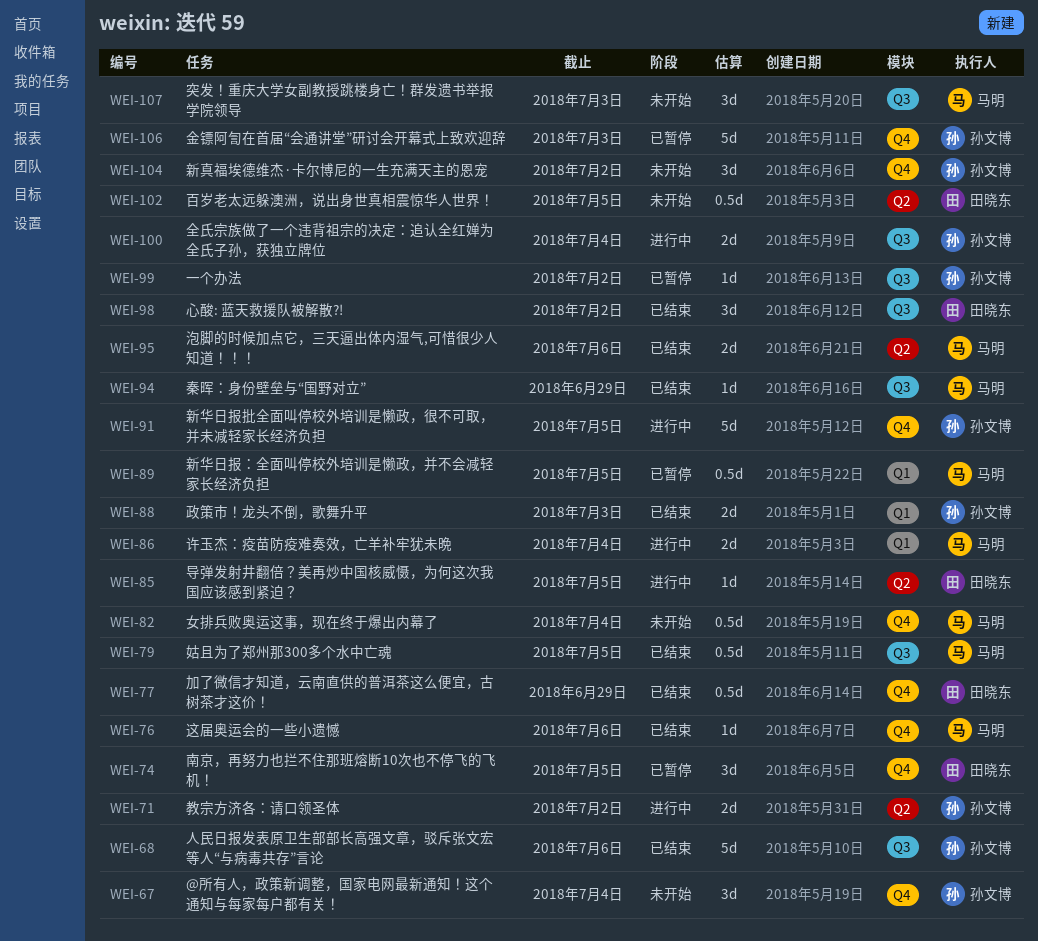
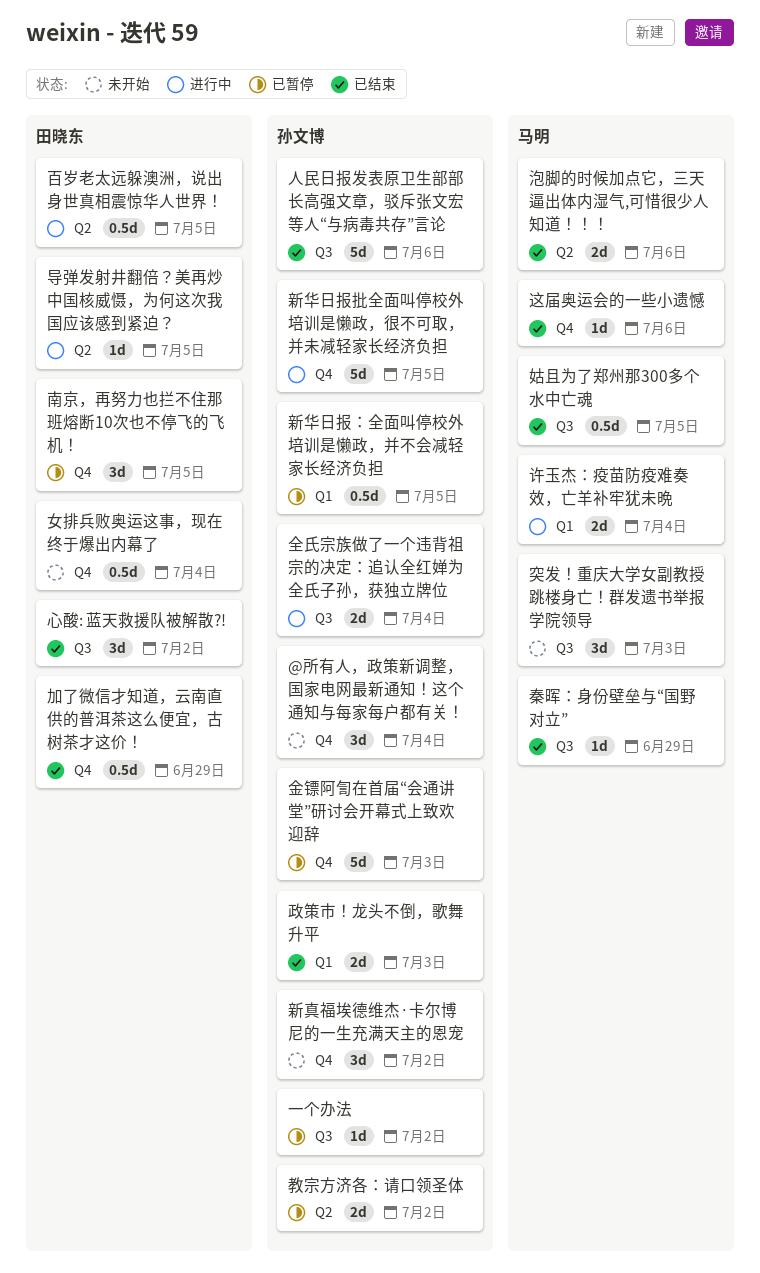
女排兵败奥运这事，现在终于爆出内幕了, owner: 马明 -> 田晓东
教宗方济各：请口领圣体, status: 进行中 -> 已暂停
新华日报：全面叫停校外培训是懒政，并不会减轻家长经济负担, owner: 马明 -> 孙文博
百岁老太远躲澳洲，说出身世真相震惊华人世界！, status: 未开始 -> 进行中

